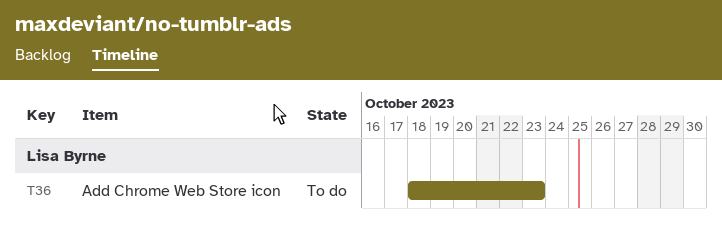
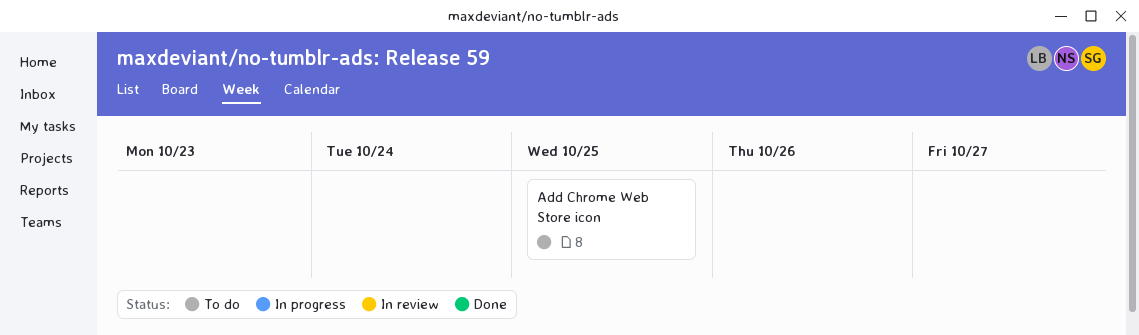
Add Chrome Web Store icon, due: Oct 23 -> Oct 25

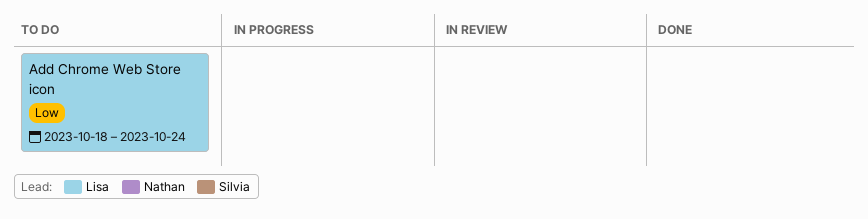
Add Chrome Web Store icon, due: Oct 25 -> Oct 24

